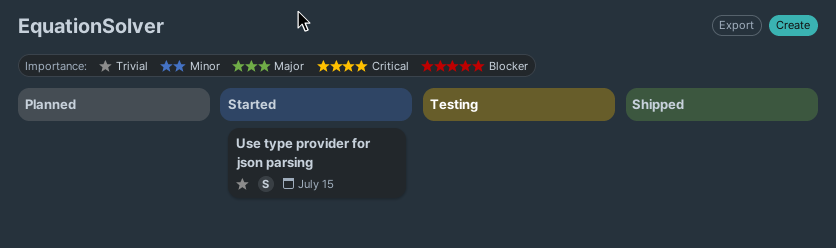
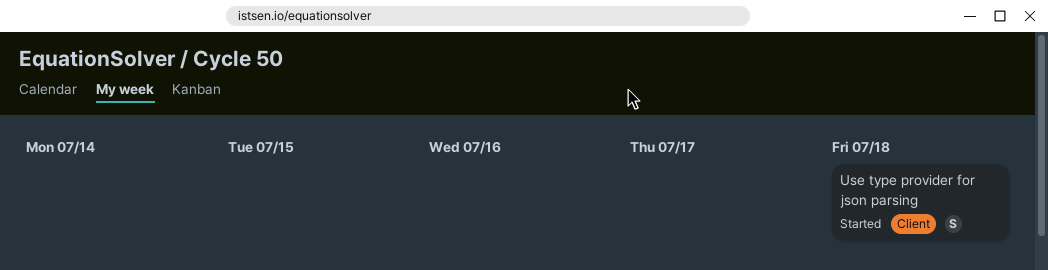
Use type provider for json parsing, due: Jul 15 -> Jul 18

